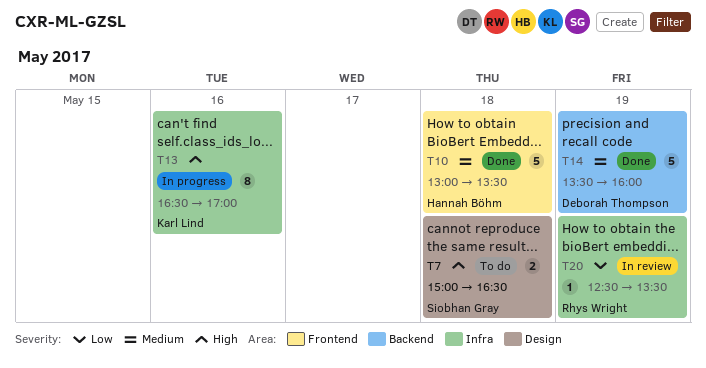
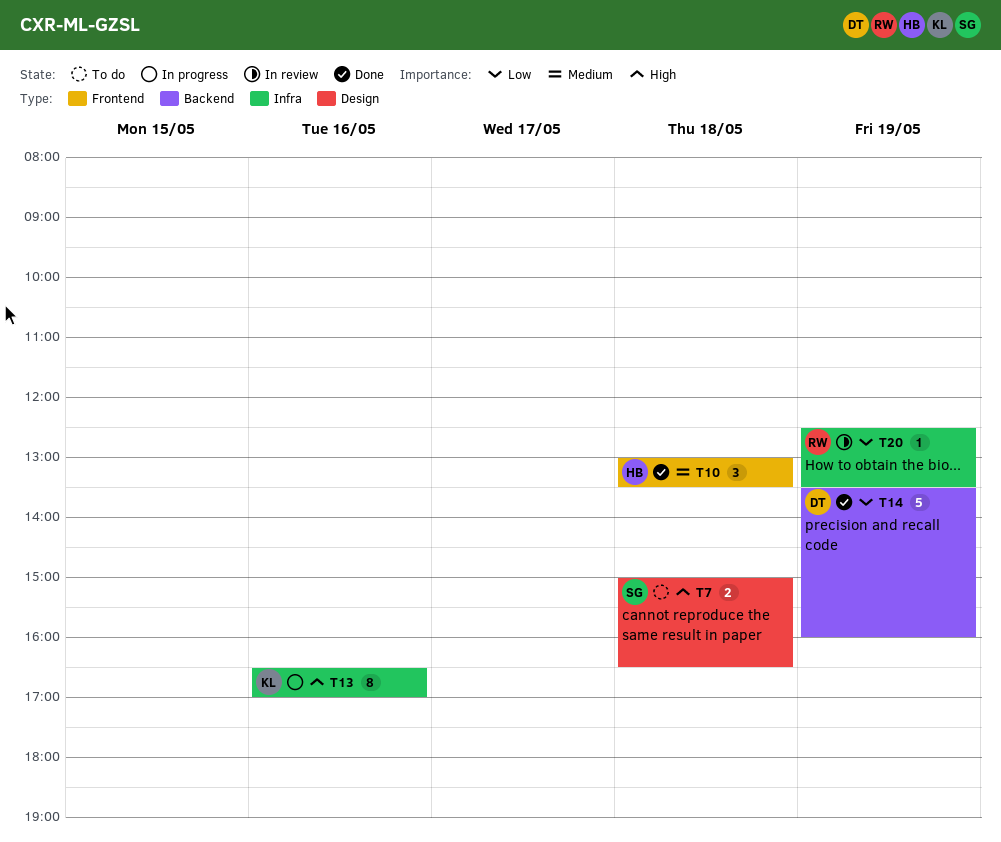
T10, estimate: 5 -> 3
T14, priority: Medium -> Low

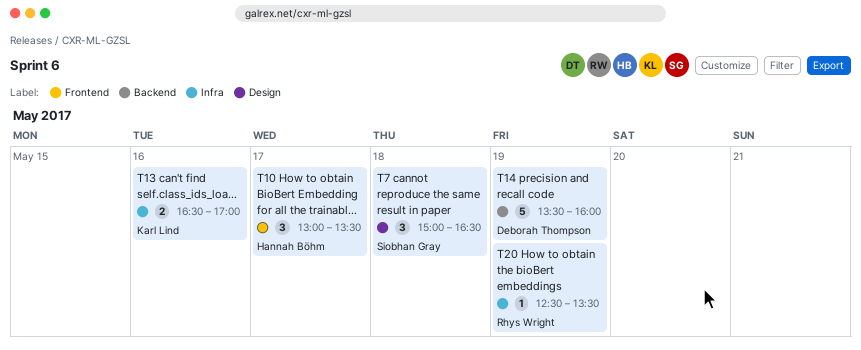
T7, estimate: 2 -> 3
T10, day: May 18 -> May 17
T13, estimate: 8 -> 2

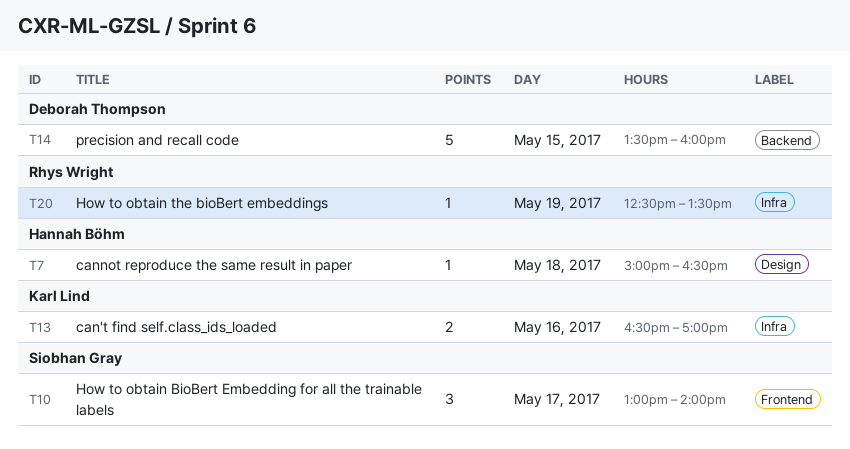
T7, owner: Siobhan Gray -> Hannah Böhm
T7, estimate: 3 -> 1
T10, owner: Hannah Böhm -> Siobhan Gray
T10, ends: 13:30 -> 14:00
T14, day: May 19 -> May 15

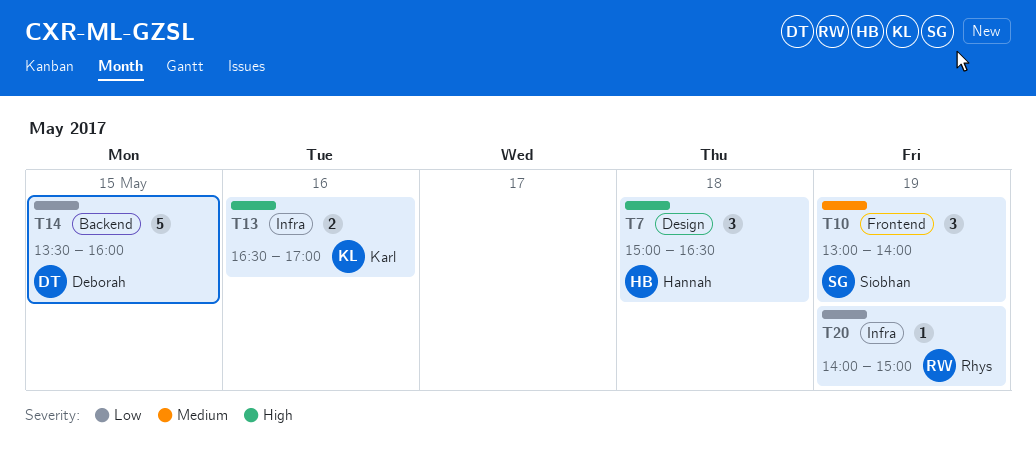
T7, estimate: 1 -> 3
T10, day: May 17 -> May 19
T20, begins: 12:30 -> 14:00
T20, ends: 13:30 -> 15:00

